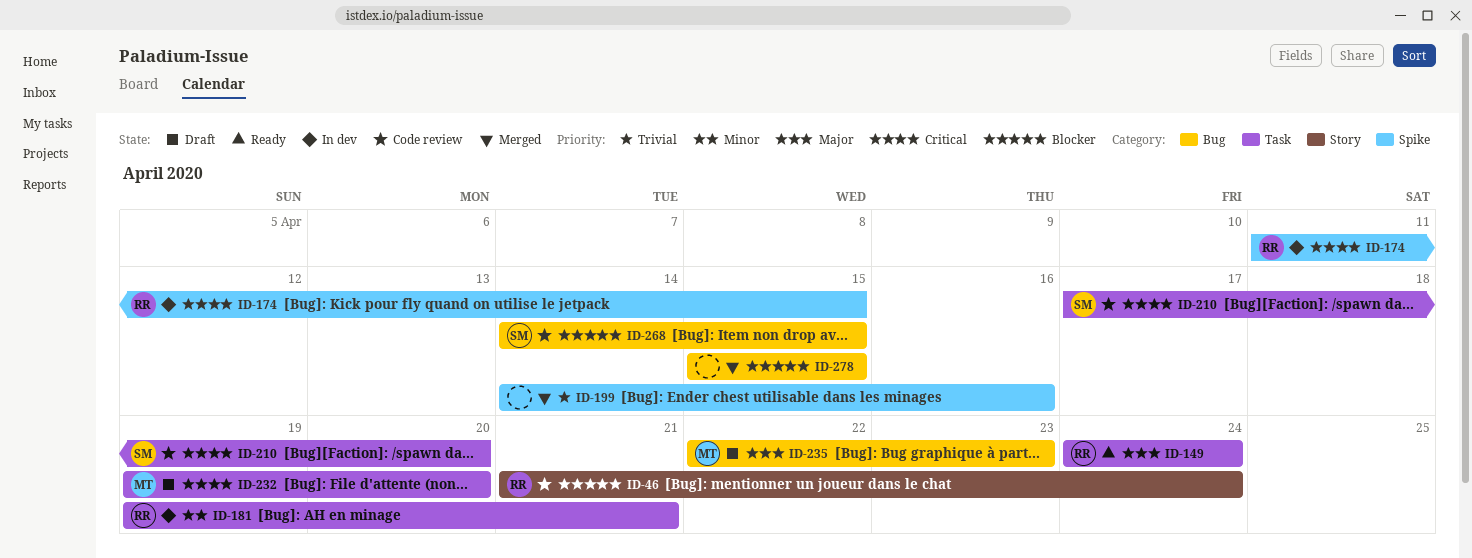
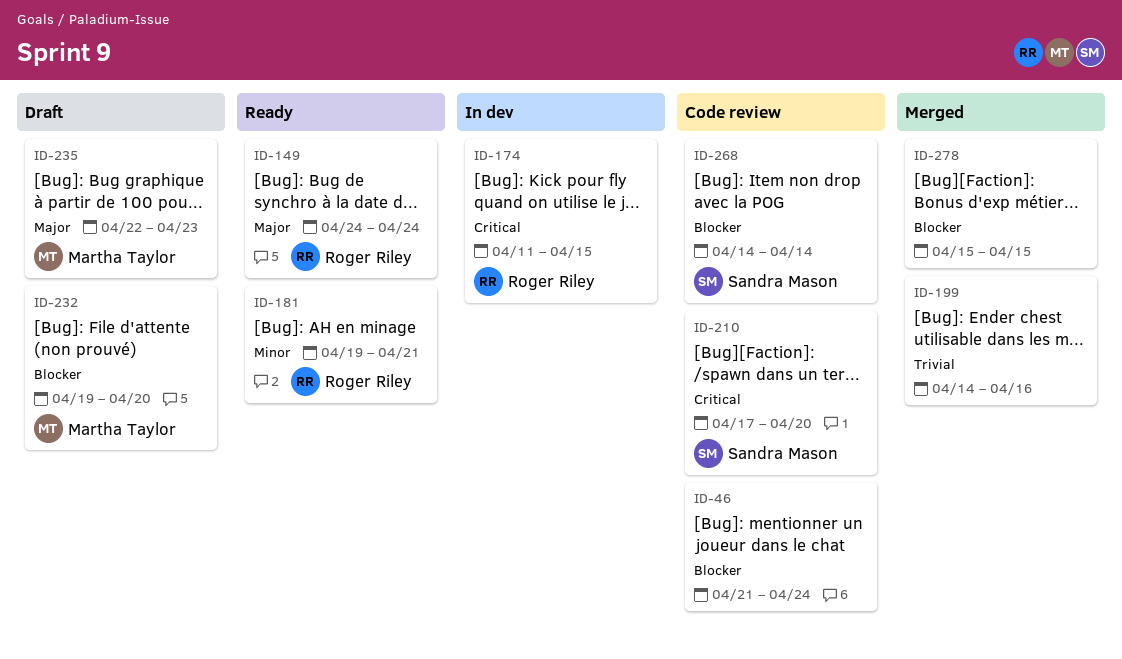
ID-46, owner: Roger Riley -> none
ID-181, status: In dev -> Ready
ID-232, priority: Critical -> Blocker
ID-268, due: Apr 15 -> Apr 14

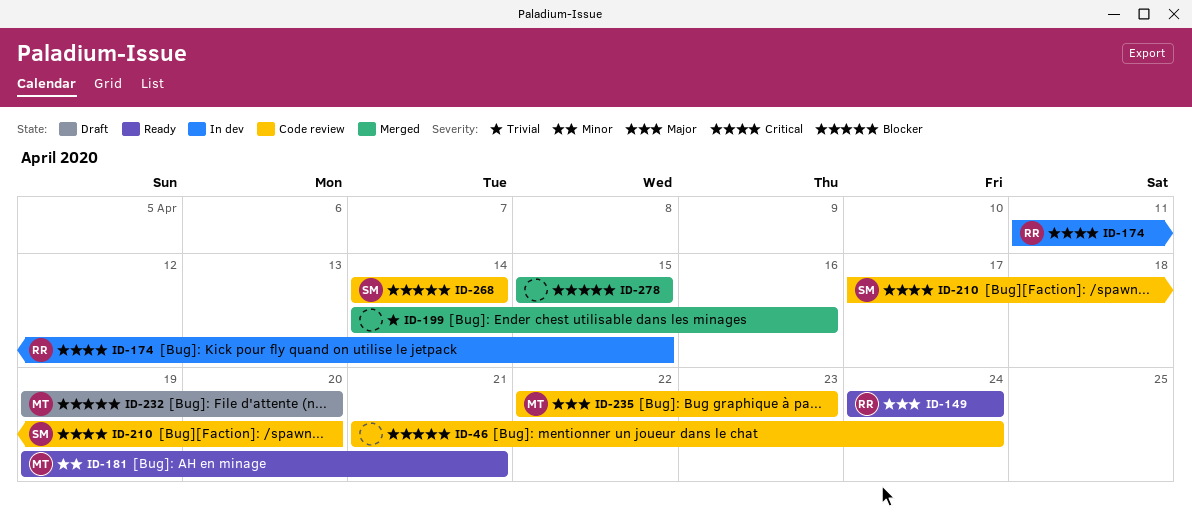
ID-181, owner: Roger Riley -> Martha Taylor
ID-235, status: Draft -> Code review

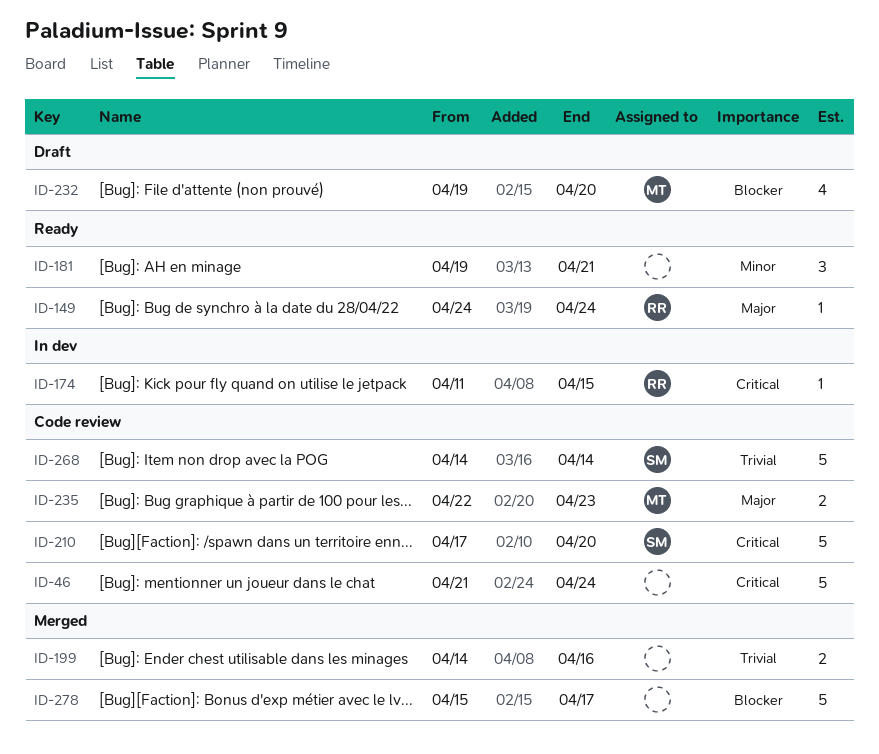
ID-46, priority: Blocker -> Critical
ID-181, owner: MT -> none
ID-268, priority: Blocker -> Trivial
ID-278, due: Apr 15 -> Apr 17

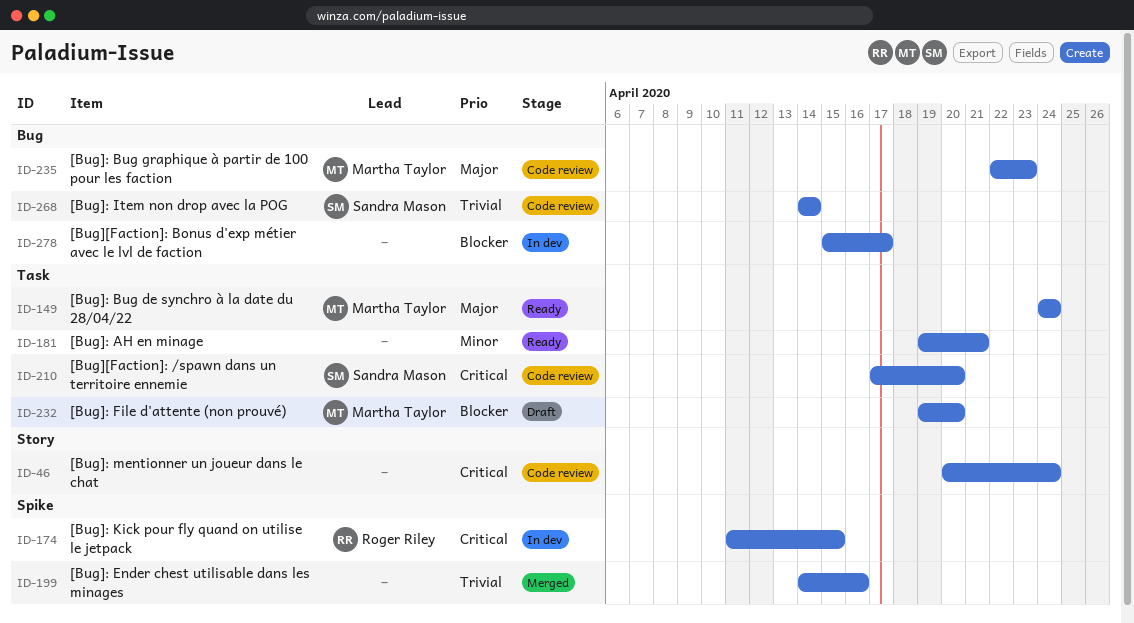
ID-46, start: Apr 21 -> Apr 20
ID-149, owner: Roger Riley -> Martha Taylor
ID-278, status: Merged -> In dev

